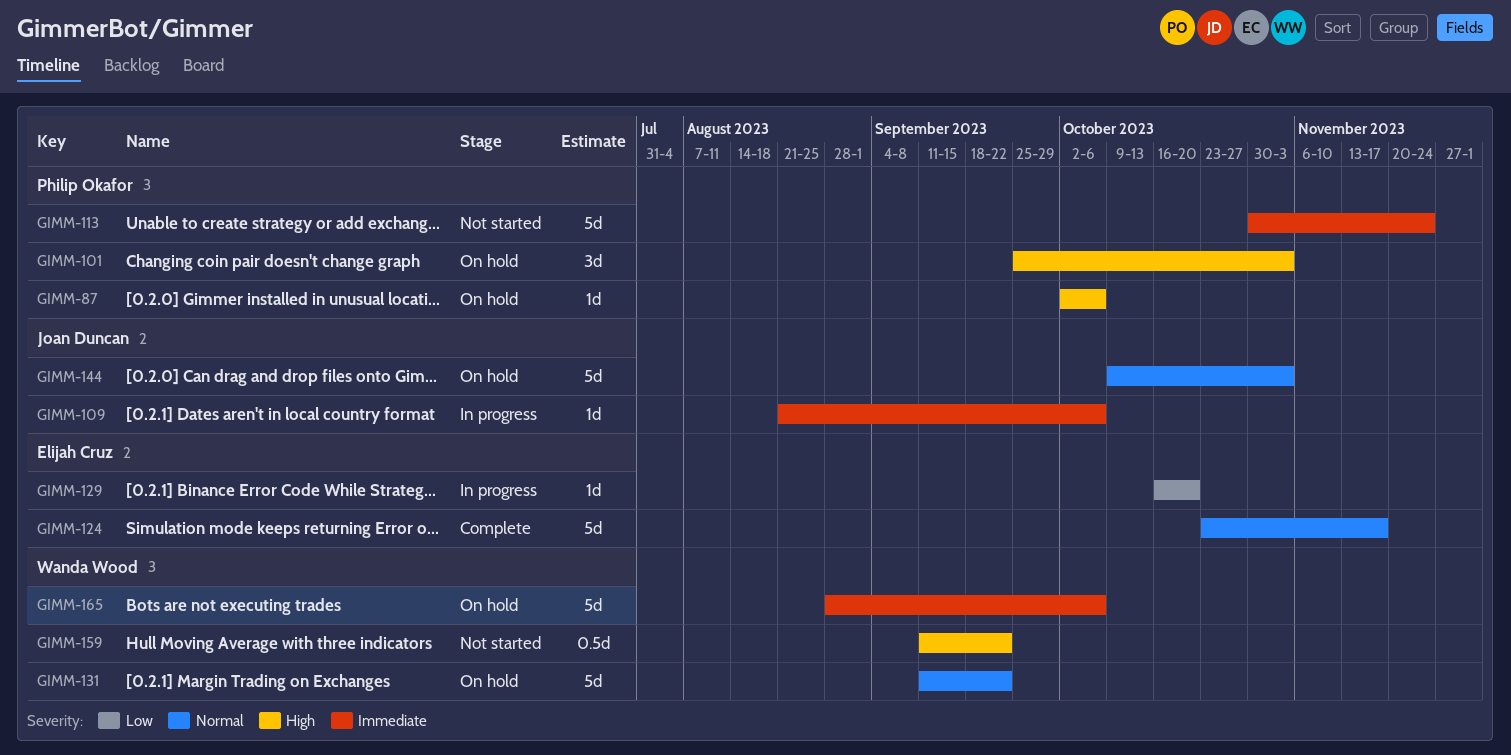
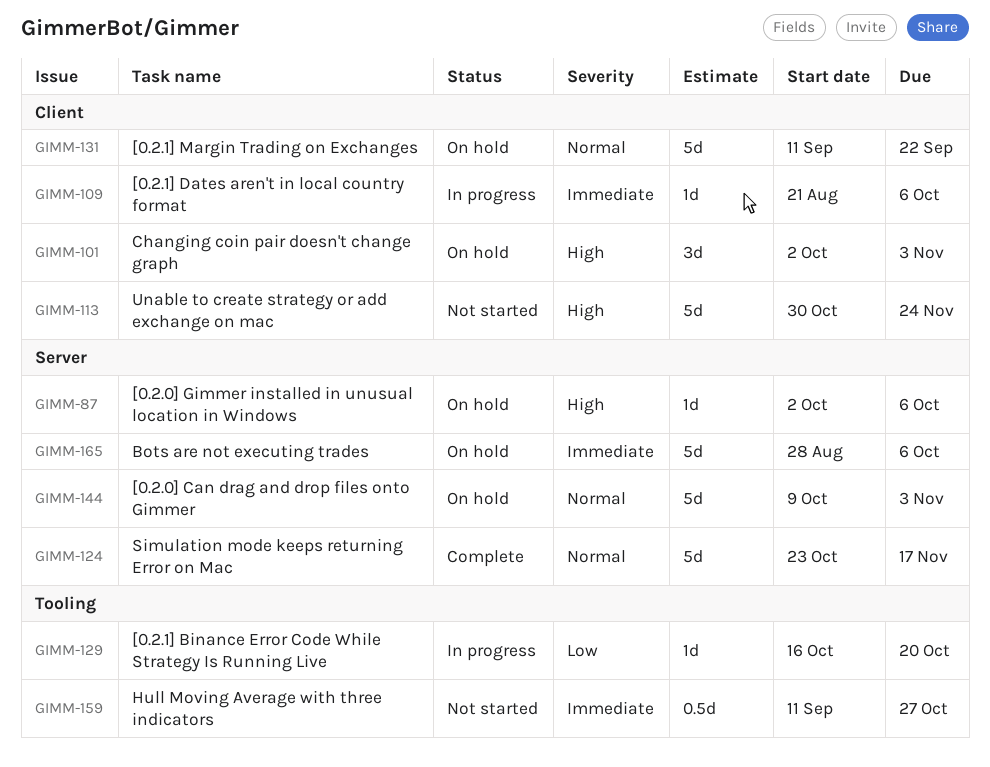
GIMM-101, start: Sep 25 -> Oct 2
GIMM-113, priority: Immediate -> High
GIMM-159, priority: High -> Immediate
GIMM-159, due: Sep 22 -> Oct 27

